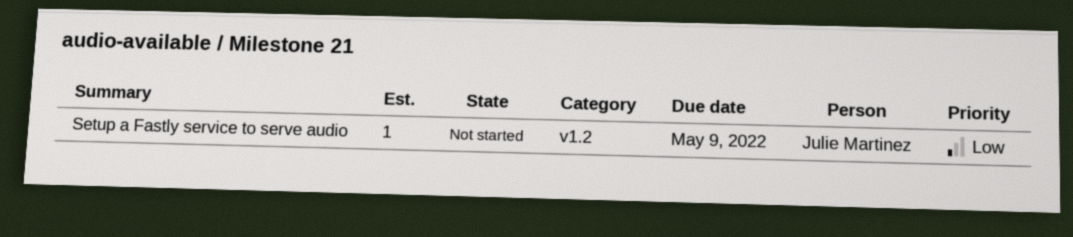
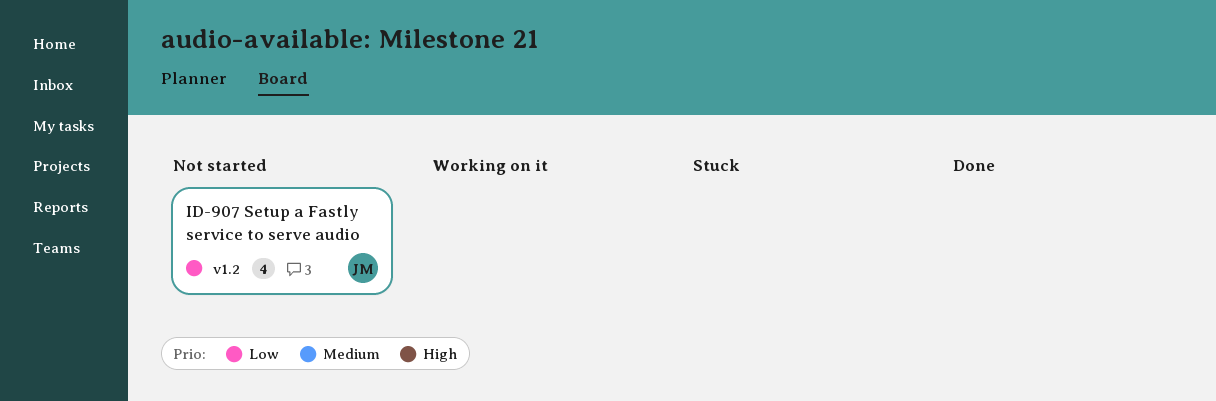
Setup a Fastly service to serve audio, estimate: 1 -> 4

